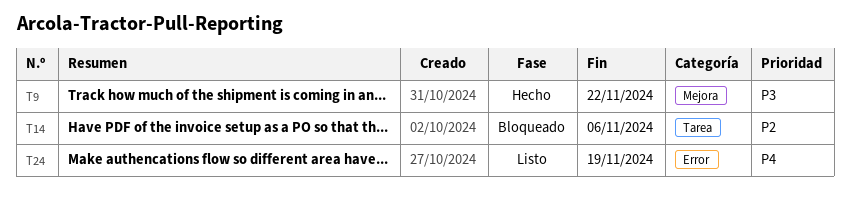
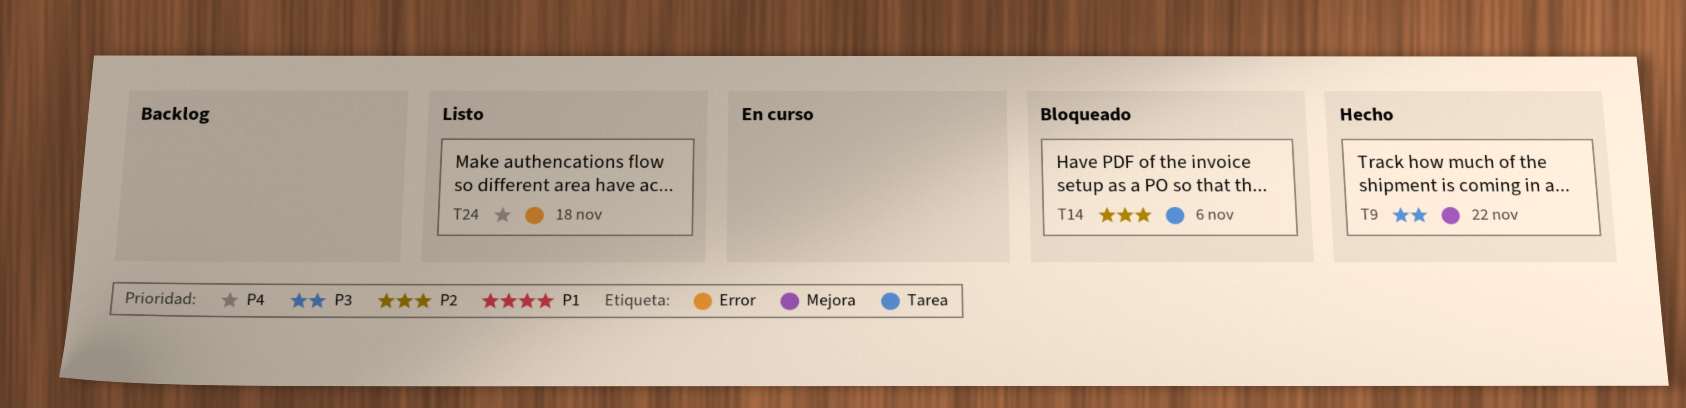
T24, due: Nov 19 -> Nov 18

